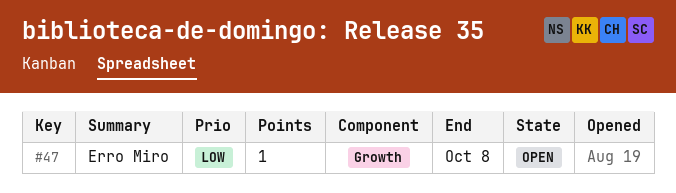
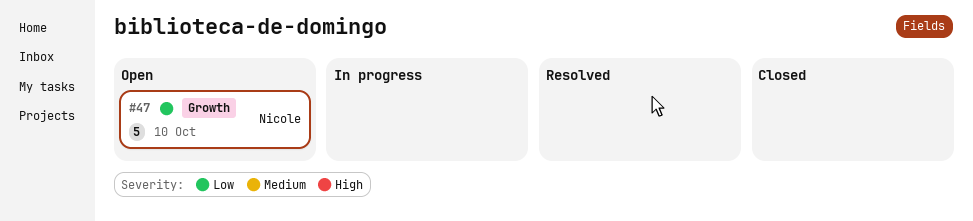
#47, estimate: 1 -> 5
#47, due: Oct 8 -> Oct 10

